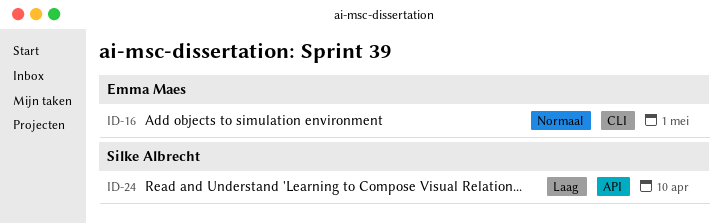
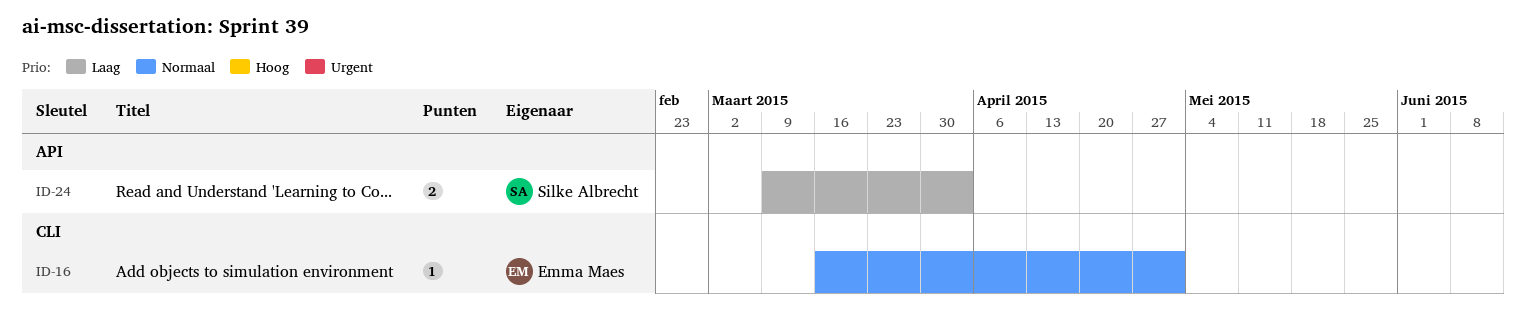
ID-24, due: Apr 10 -> Apr 3

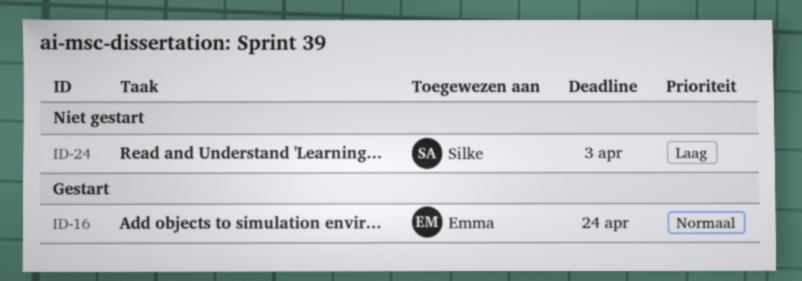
ID-16, due: May 1 -> Apr 24

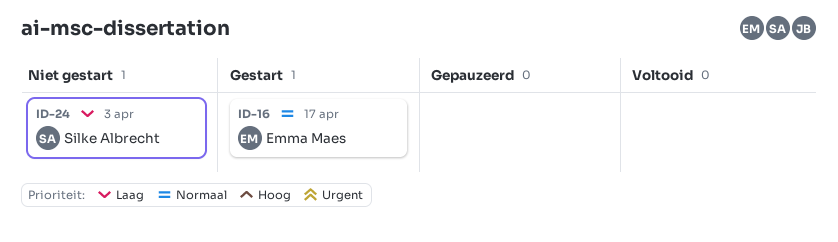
ID-16, due: Apr 24 -> Apr 17

